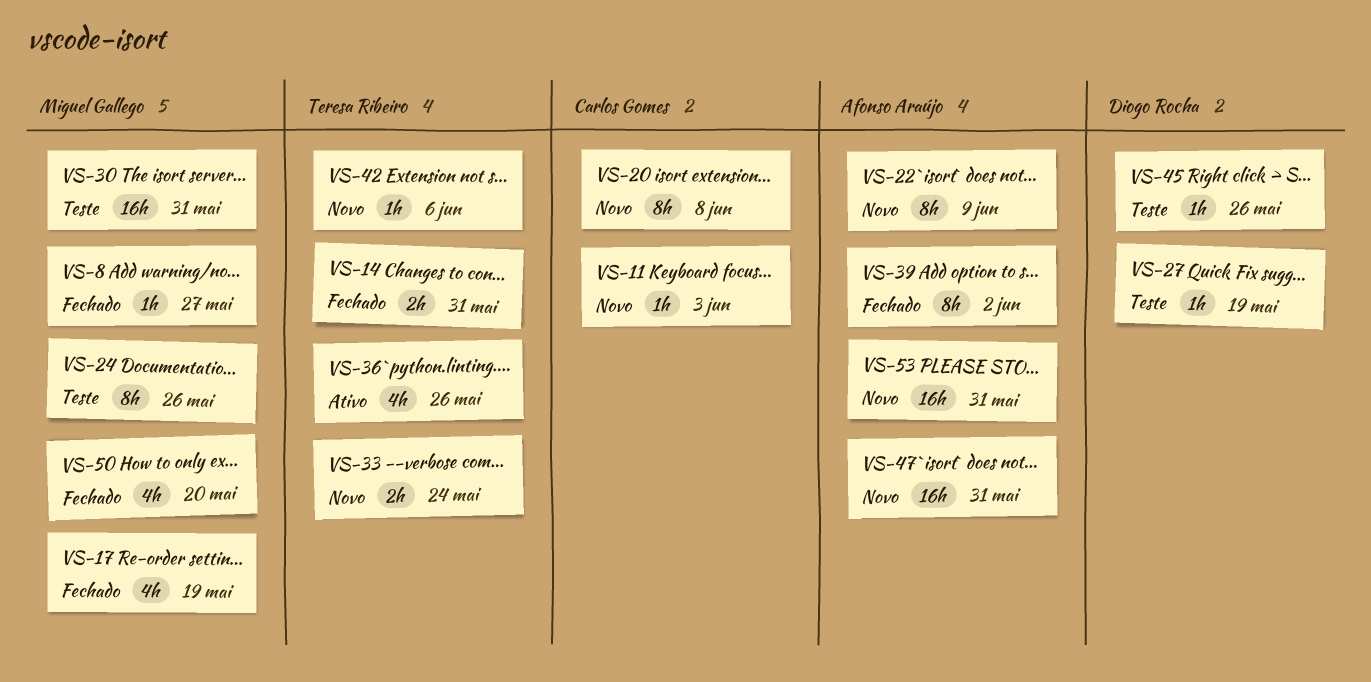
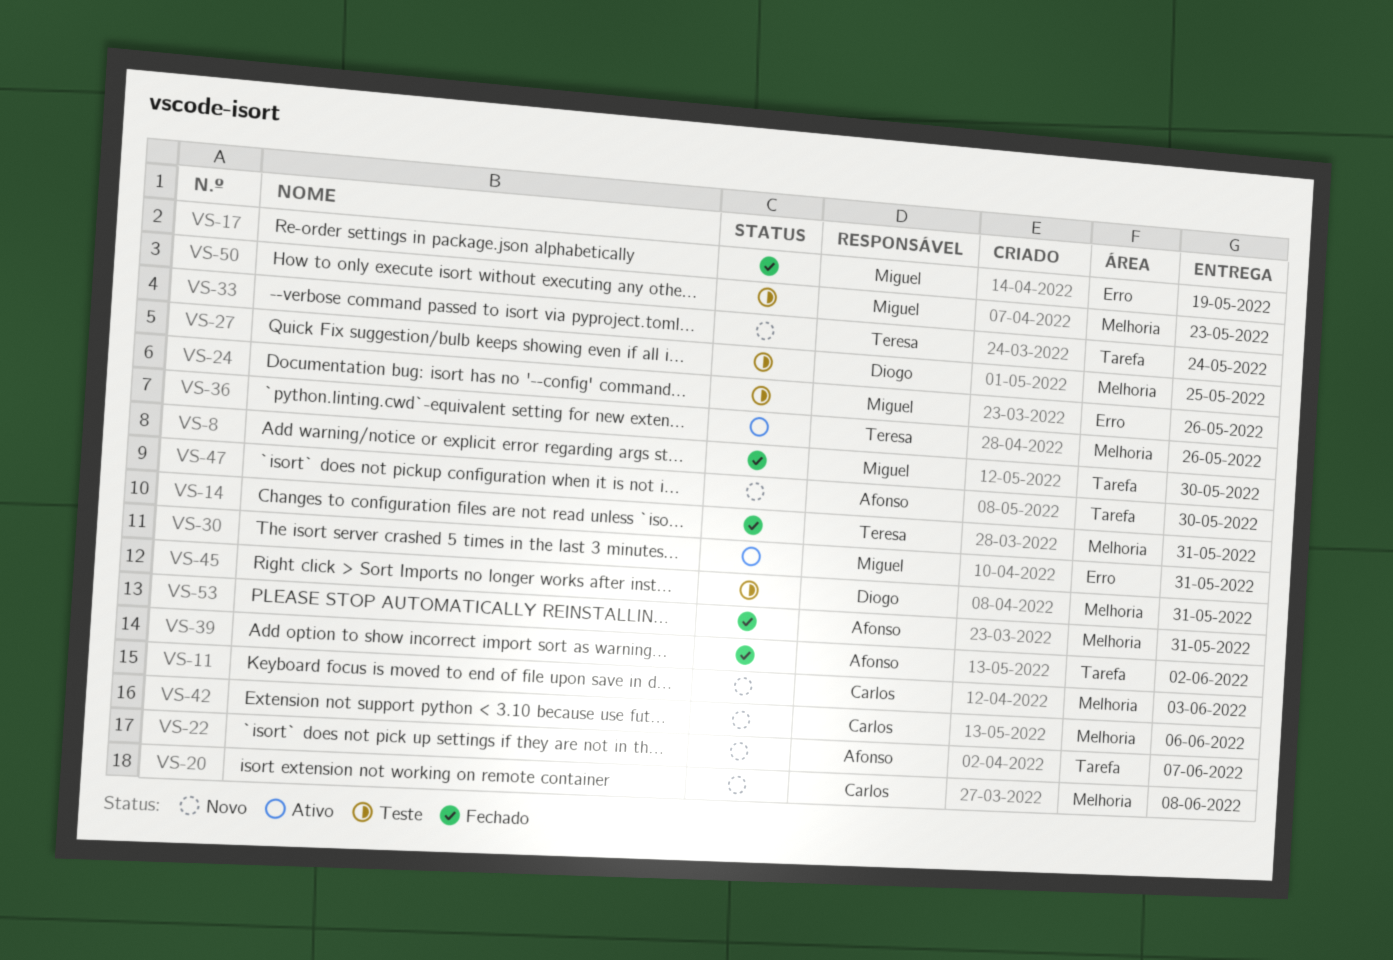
VS-8, due: May 27 -> May 30
VS-22, due: Jun 9 -> Jun 7
VS-27, due: May 19 -> May 25
VS-30, status: Teste -> Ativo
VS-42, owner: Teresa Ribeiro -> Carlos Gomes
VS-45, due: May 26 -> May 31
VS-47, due: May 31 -> May 30
VS-50, status: Fechado -> Teste
VS-50, due: May 20 -> May 23
VS-53, status: Novo -> Fechado

